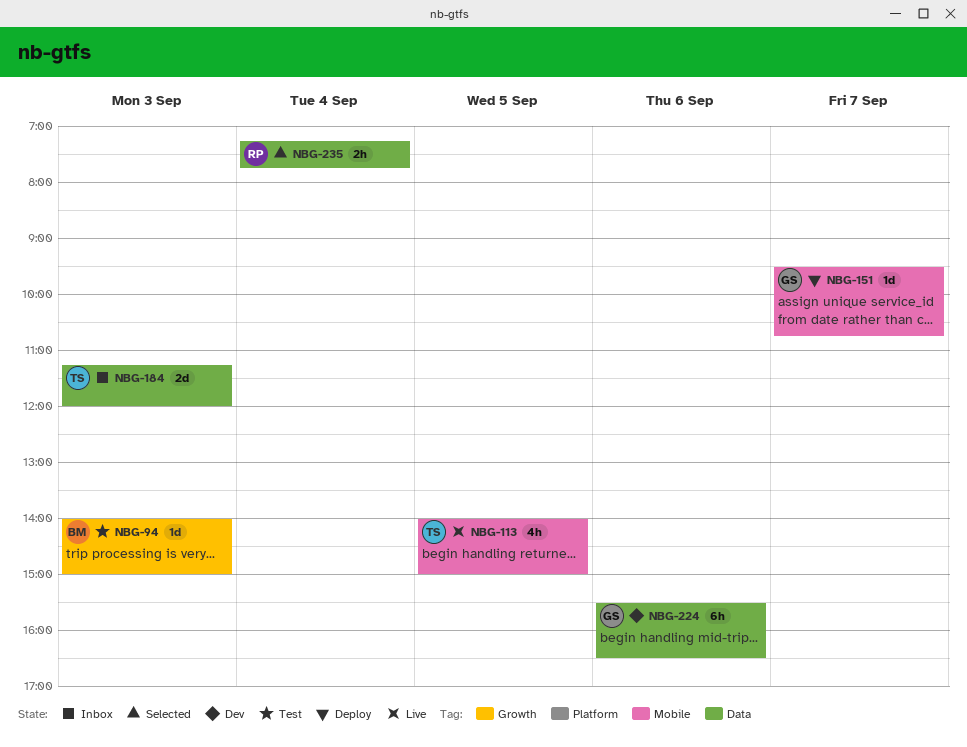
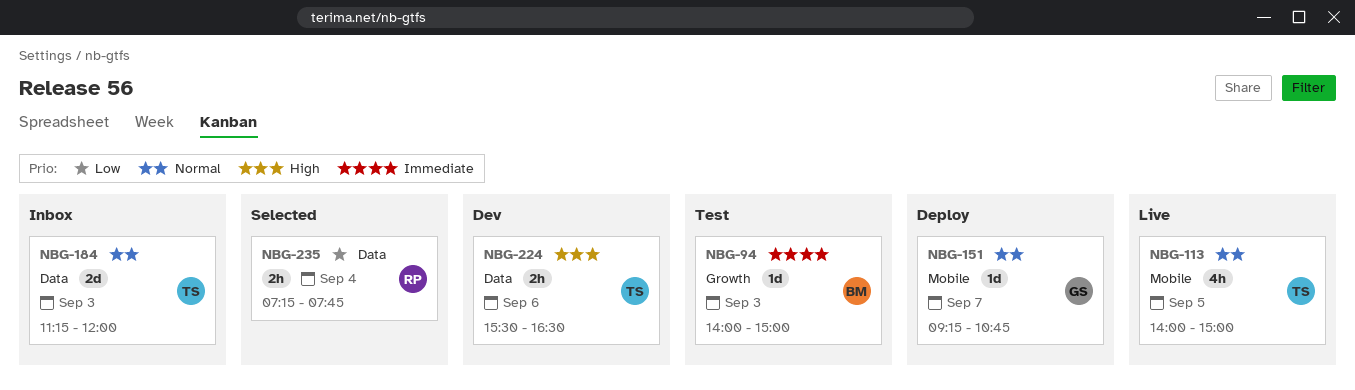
NBG-151, begins: 09:30 -> 09:15
NBG-224, owner: GS -> TS
NBG-224, estimate: 6h -> 2h

